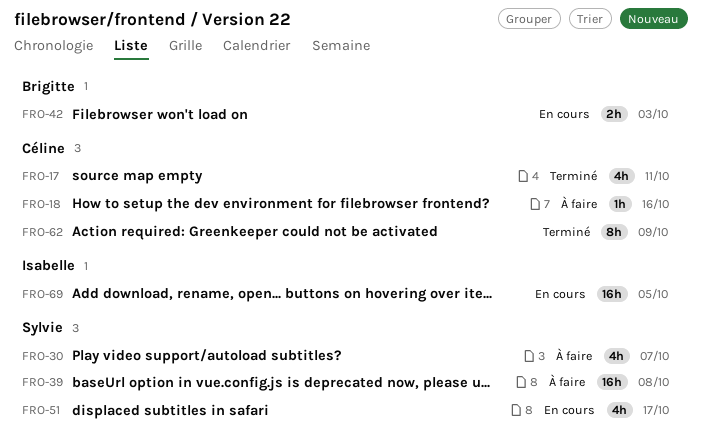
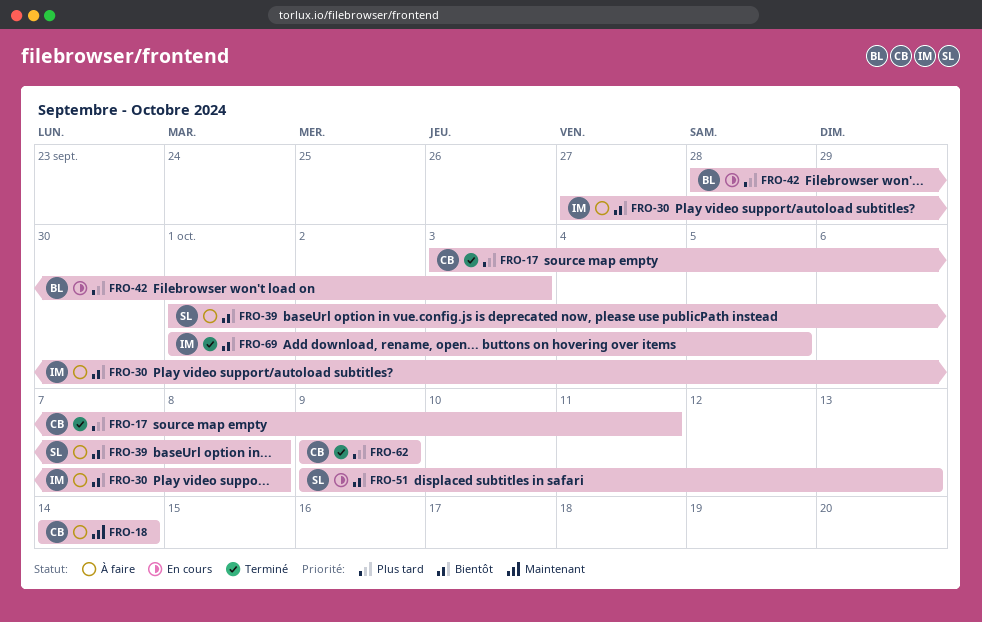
FRO-18, due: Oct 16 -> Oct 14
FRO-30, owner: Sylvie -> Isabelle
FRO-30, due: Oct 7 -> Oct 8
FRO-51, due: Oct 17 -> Oct 13
FRO-69, status: En cours -> Terminé

